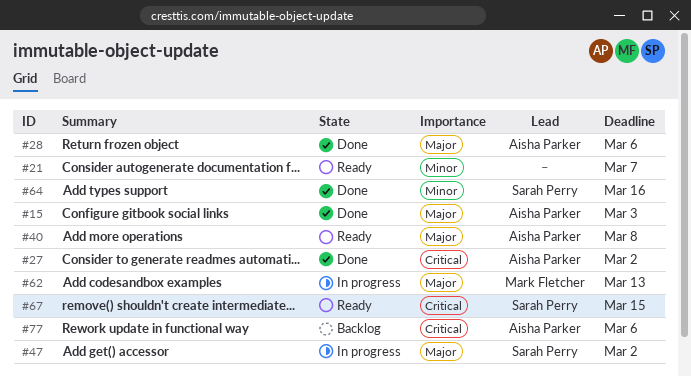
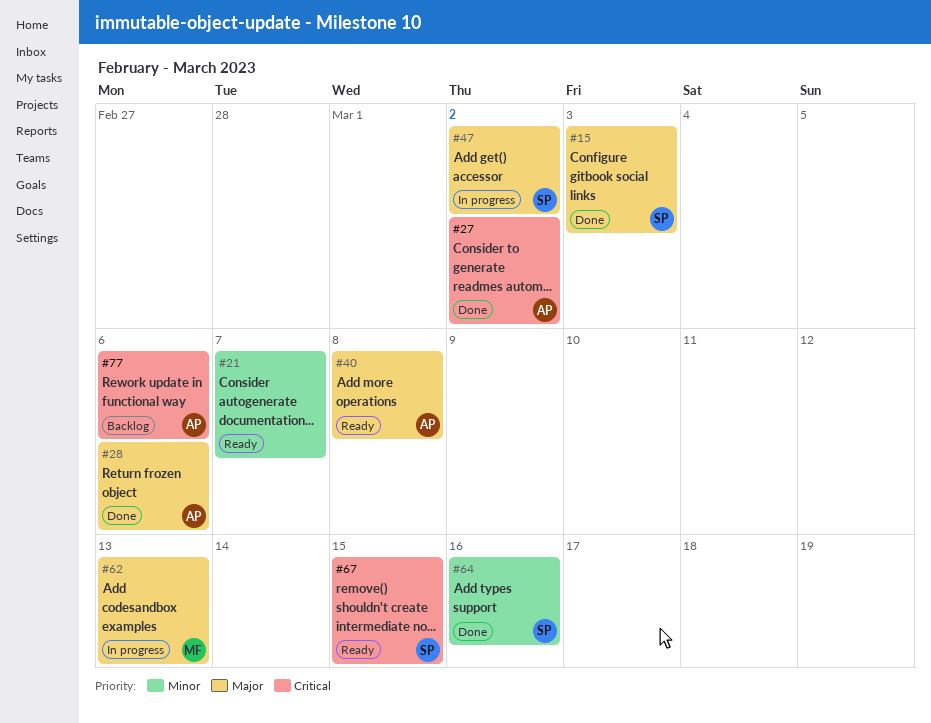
#15, owner: Aisha Parker -> Sarah Perry

